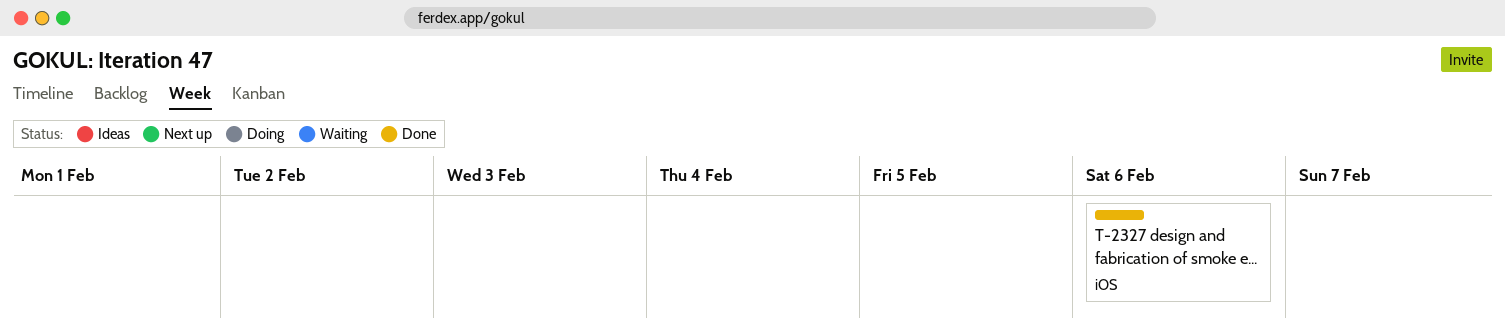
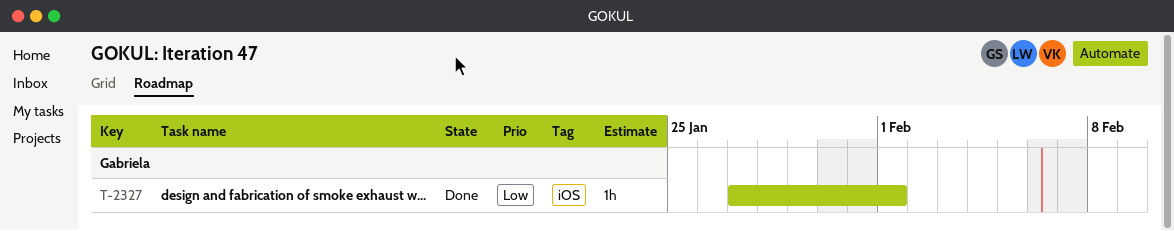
T-2327, due: Feb 6 -> Feb 1

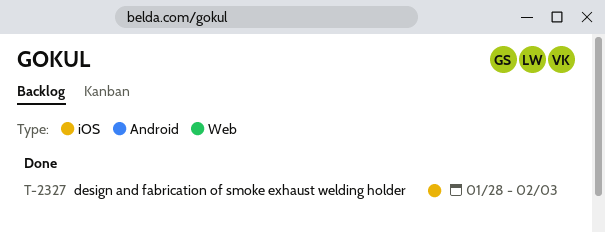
T-2327, start: Jan 27 -> Jan 28
T-2327, due: Feb 1 -> Feb 3

